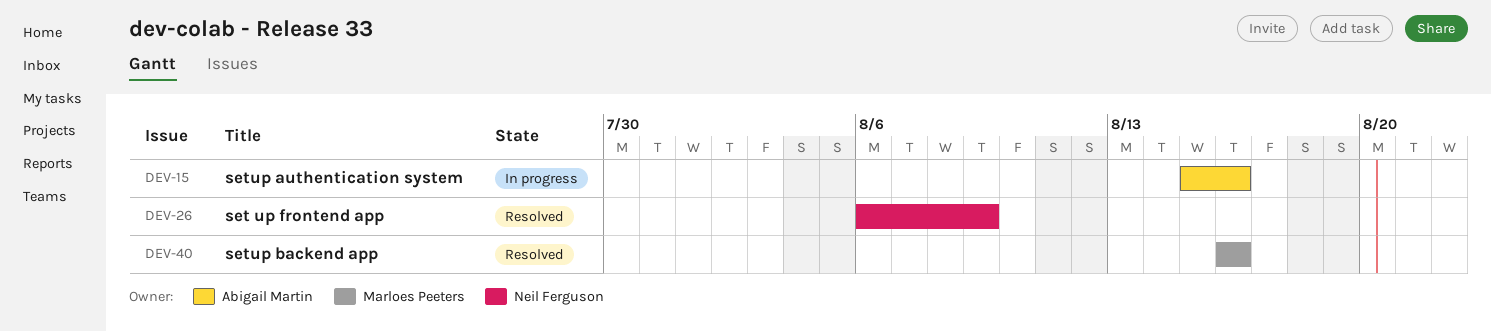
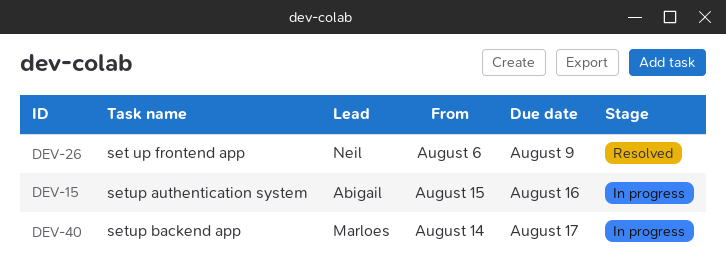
DEV-40, status: Resolved -> In progress
DEV-40, start: Aug 16 -> Aug 14
DEV-40, due: Aug 16 -> Aug 17

